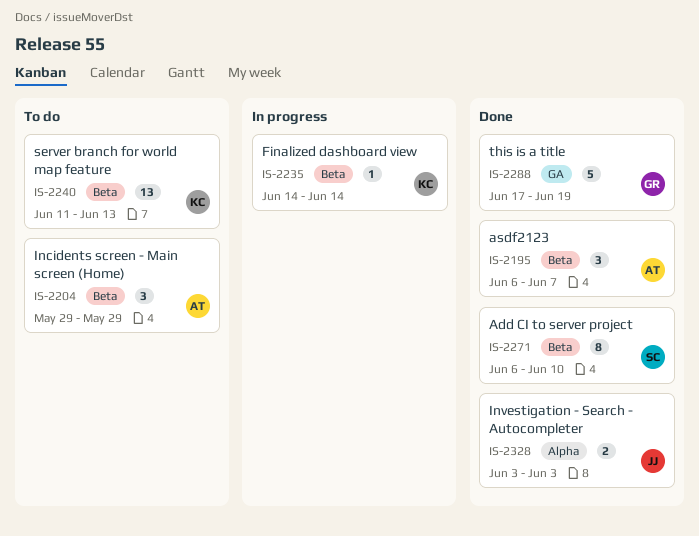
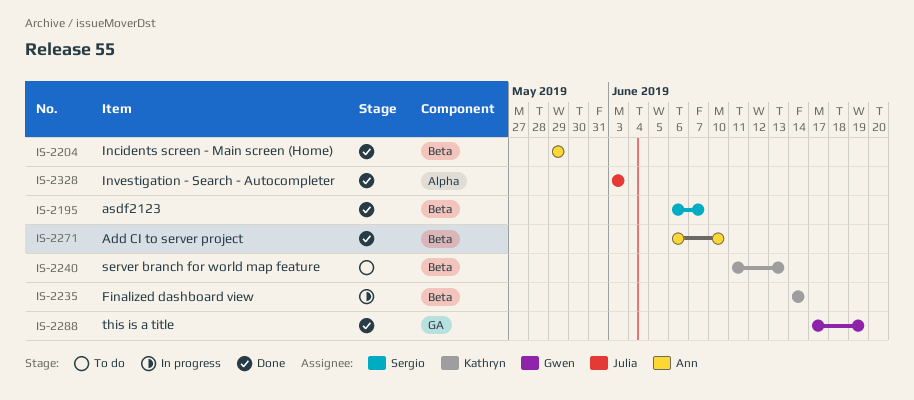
IS-2195, owner: Ann -> Sergio
IS-2204, status: To do -> Done
IS-2271, owner: Sergio -> Ann

